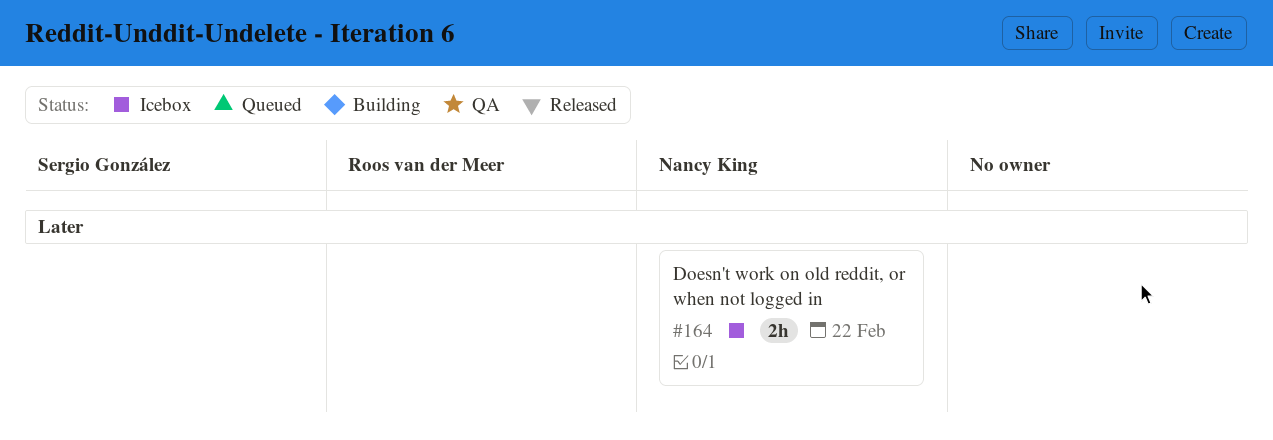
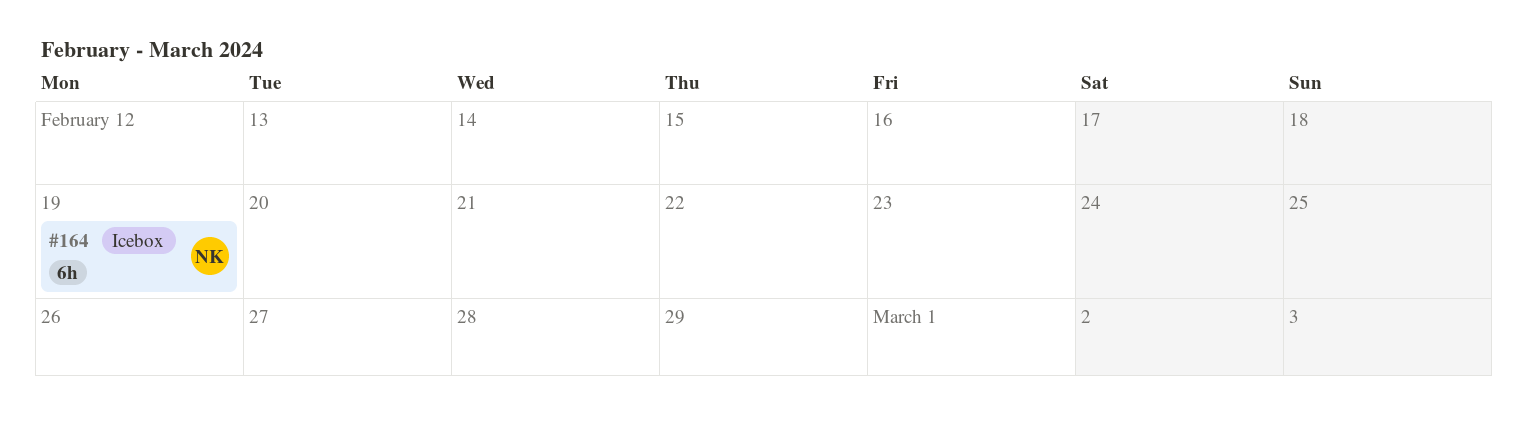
#164, estimate: 2h -> 6h
#164, due: Feb 22 -> Feb 19

